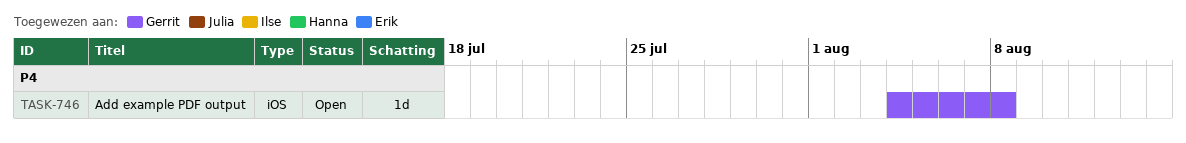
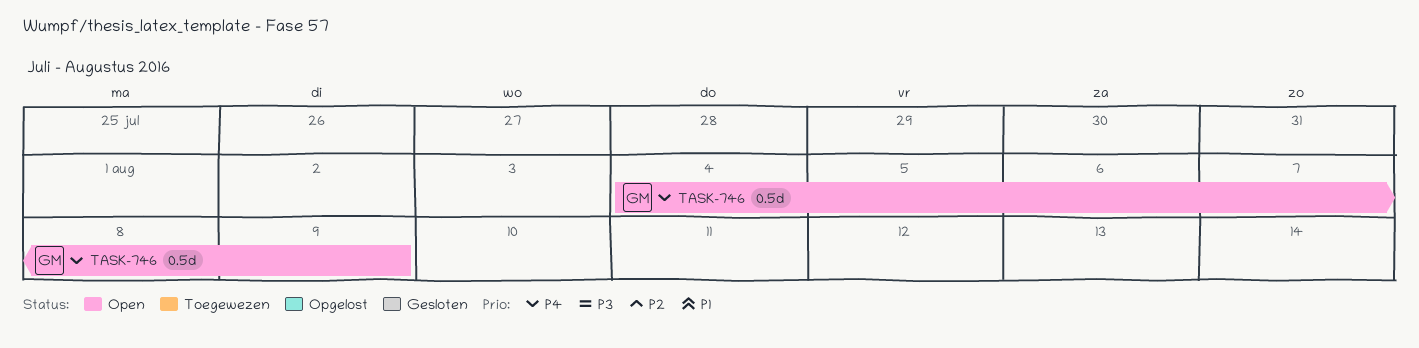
TASK-746, estimate: 1d -> 0.5d
TASK-746, due: Aug 8 -> Aug 9

